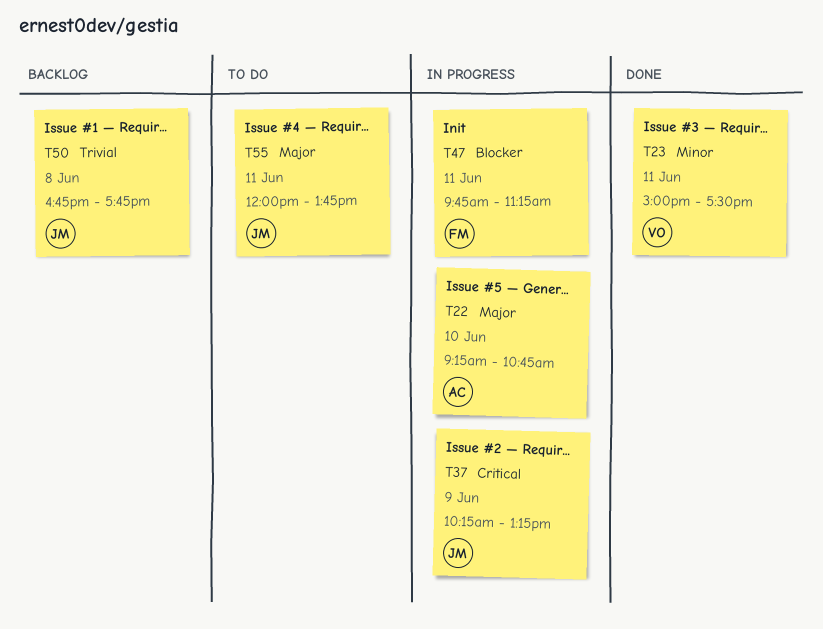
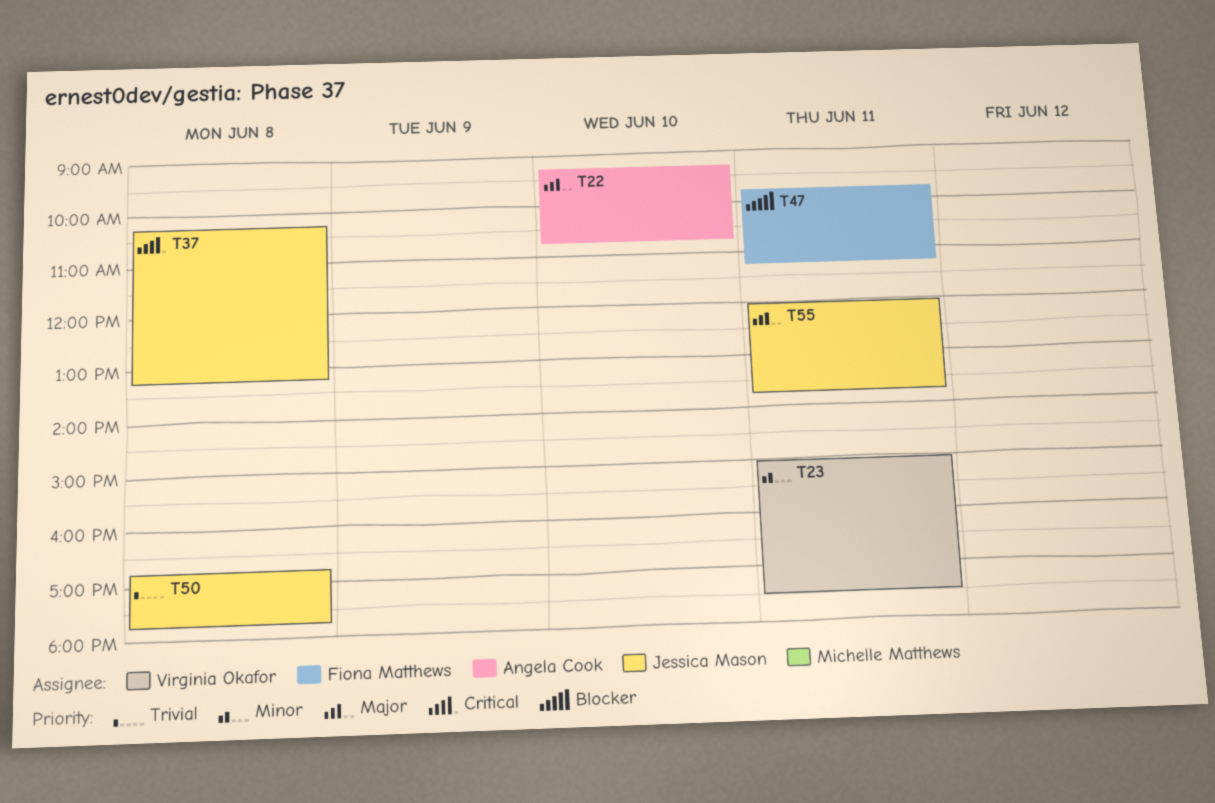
T37, day: Jun 9 -> Jun 8

